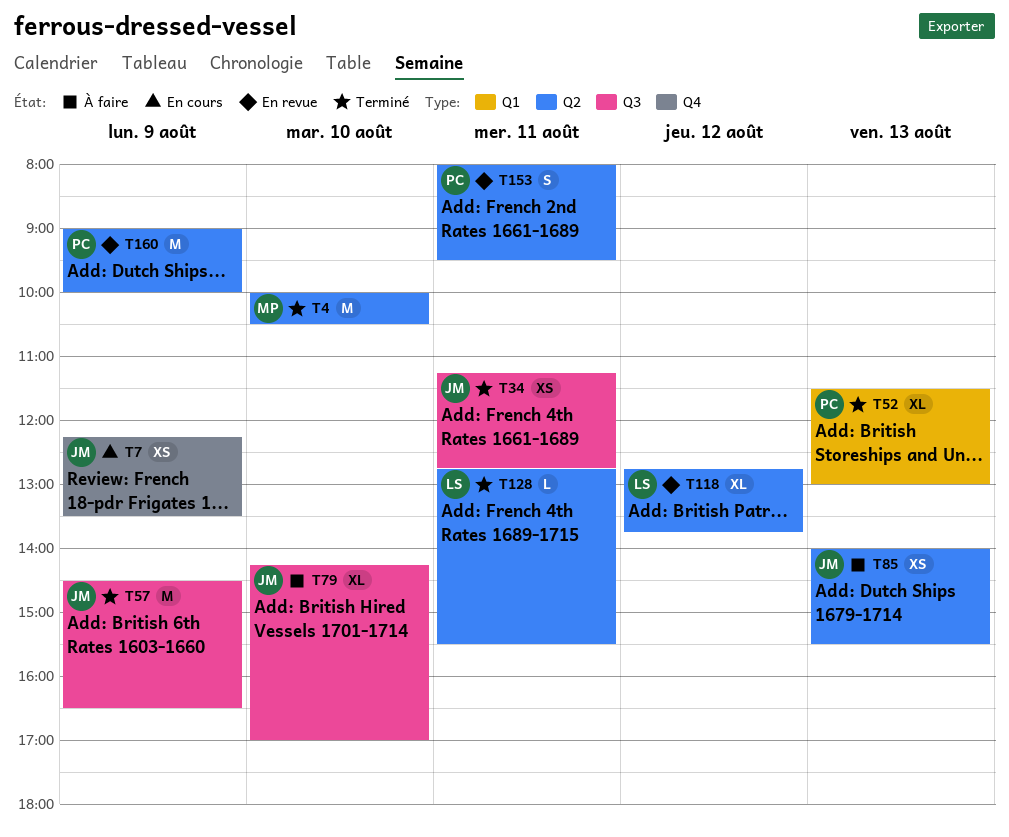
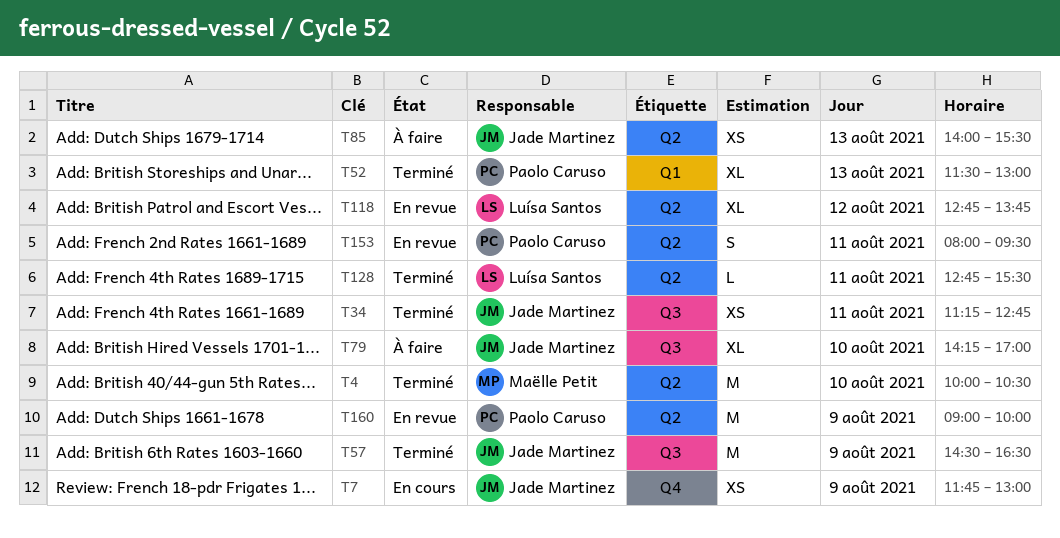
T7, begins: 12:15 -> 11:45
T7, ends: 13:30 -> 13:00

